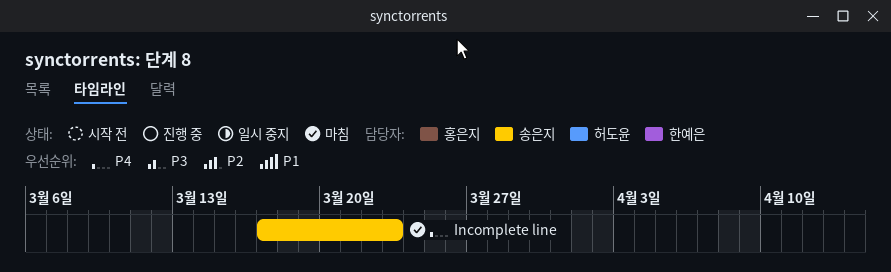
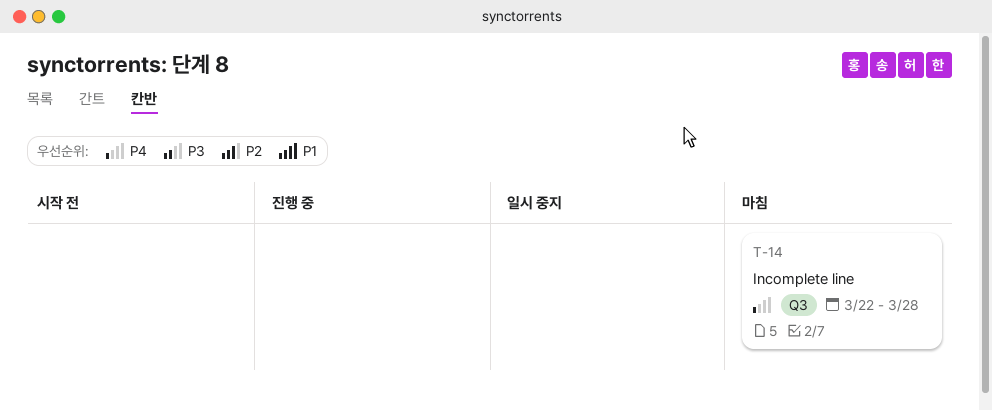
Incomplete line, start: Mar 17 -> Mar 22
Incomplete line, due: Mar 23 -> Mar 28

